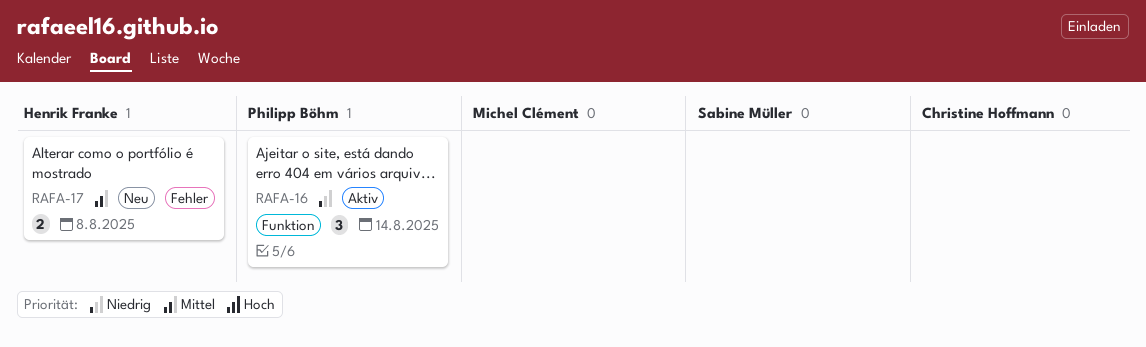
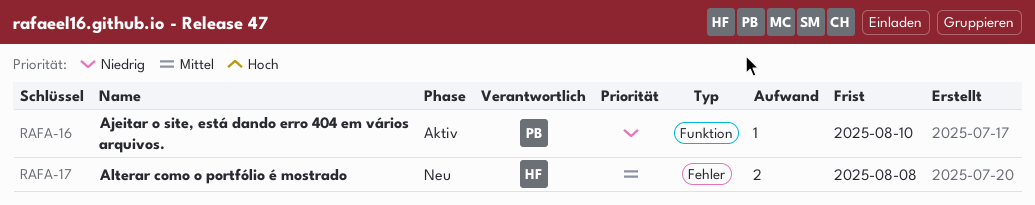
RAFA-16, estimate: 3 -> 1
RAFA-16, due: Aug 14 -> Aug 10

